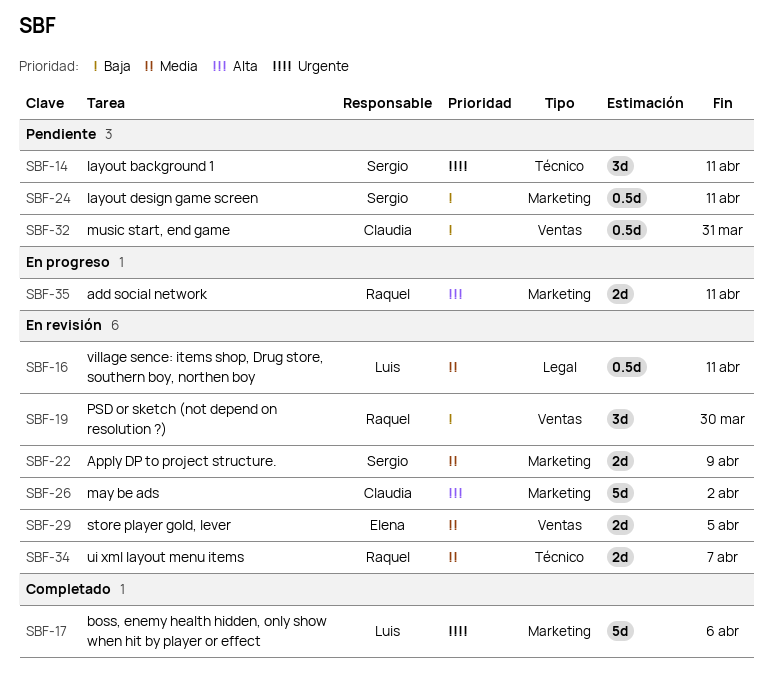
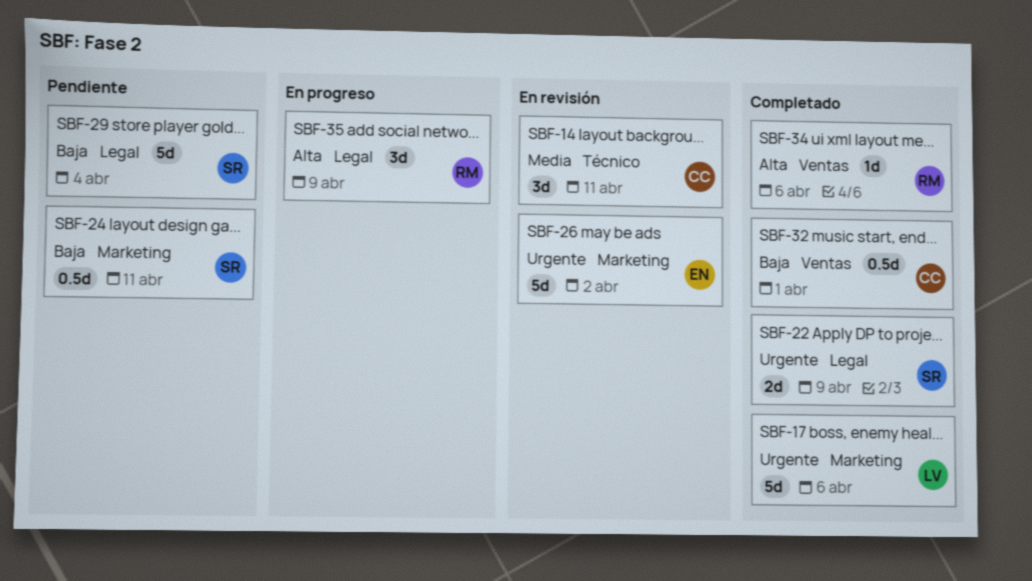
SBF-14, status: Pendiente -> En revisión
SBF-14, owner: Sergio -> Claudia
SBF-14, priority: Urgente -> Media
SBF-16: present -> none
SBF-19: present -> none
SBF-22, status: En revisión -> Completado
SBF-22, priority: Media -> Urgente
SBF-22, label: Marketing -> Legal
SBF-26, owner: Claudia -> Elena
SBF-26, priority: Alta -> Urgente
SBF-29, status: En revisión -> Pendiente
SBF-29, owner: Elena -> Sergio
SBF-29, priority: Media -> Baja
SBF-29, label: Ventas -> Legal
SBF-29, estimate: 2d -> 5d
SBF-29, due: Apr 5 -> Apr 4
SBF-32, status: Pendiente -> Completado
SBF-32, due: Mar 31 -> Apr 1
SBF-34, status: En revisión -> Completado
SBF-34, priority: Media -> Alta
SBF-34, label: Técnico -> Ventas
SBF-34, estimate: 2d -> 1d
SBF-34, due: Apr 7 -> Apr 6
SBF-35, label: Marketing -> Legal
SBF-35, estimate: 2d -> 3d
SBF-35, due: Apr 11 -> Apr 9

